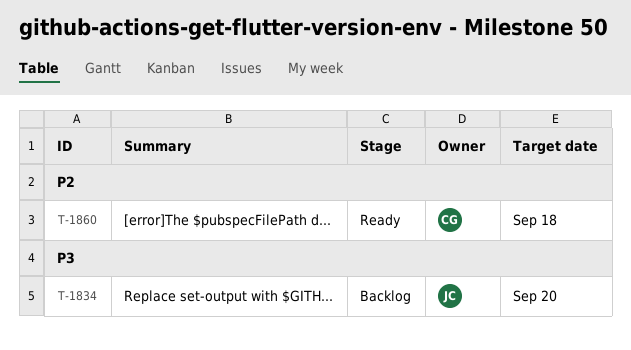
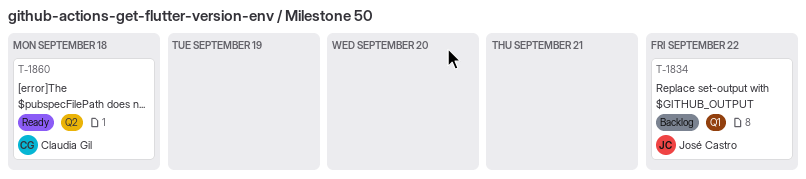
T-1834, due: Sep 20 -> Sep 22

